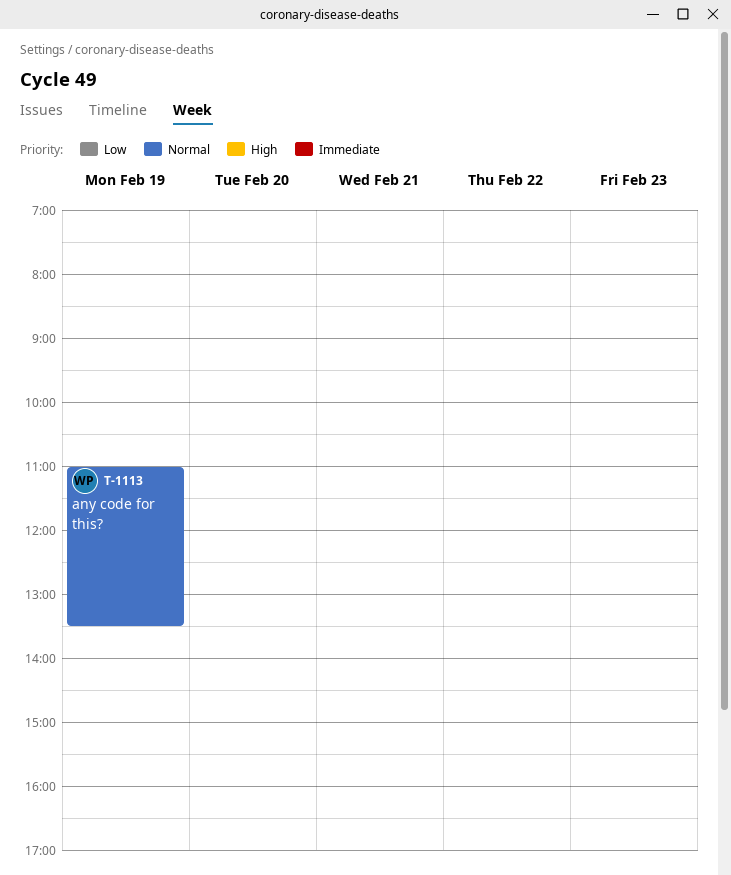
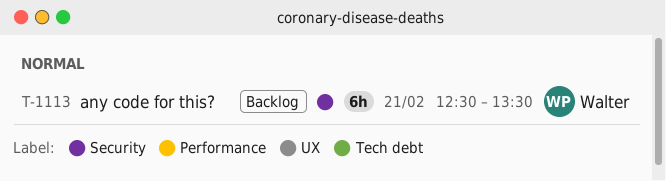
T-1113, day: Feb 19 -> Feb 21
T-1113, begins: 11:00 -> 12:30

